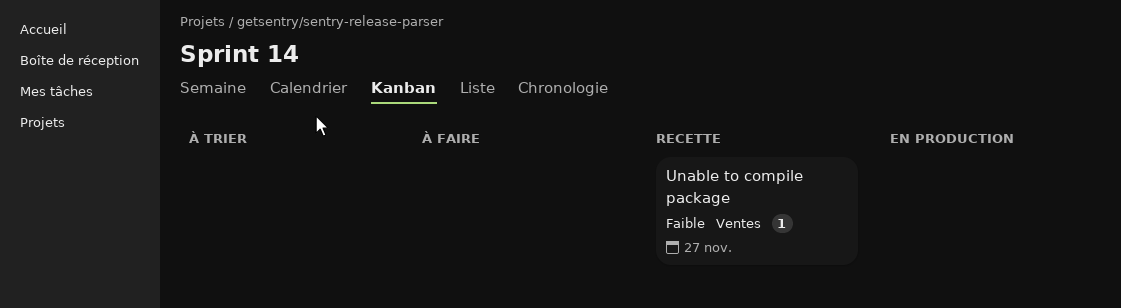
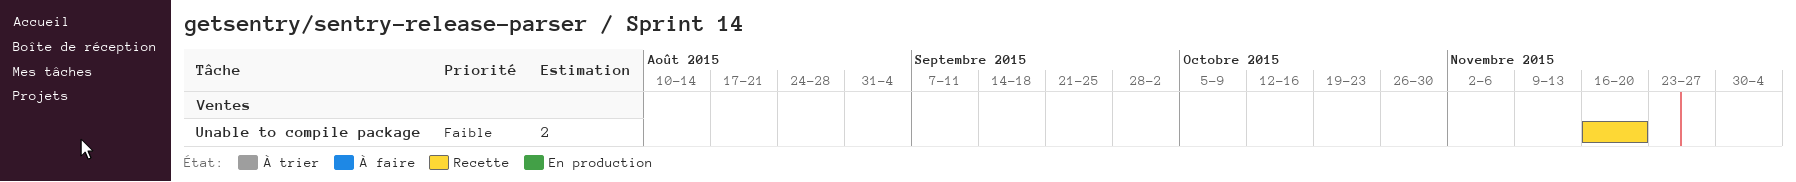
Unable to compile package, estimate: 1 -> 2
Unable to compile package, due: Nov 27 -> Nov 20

